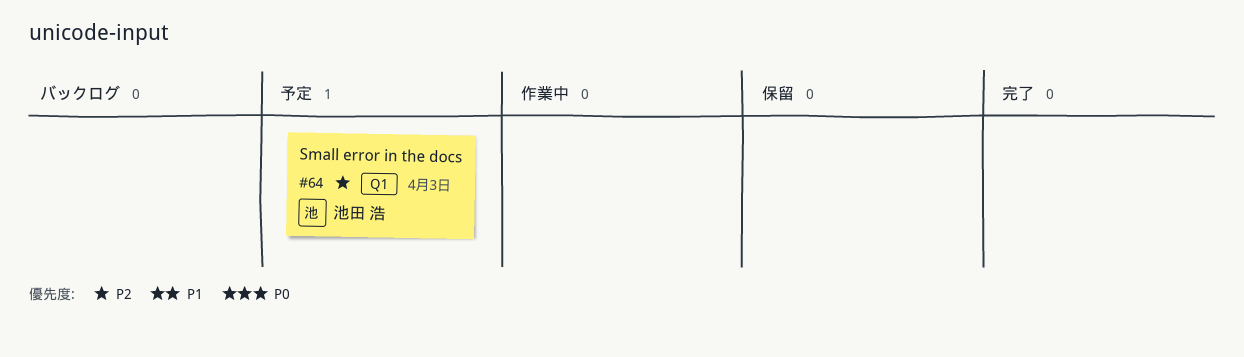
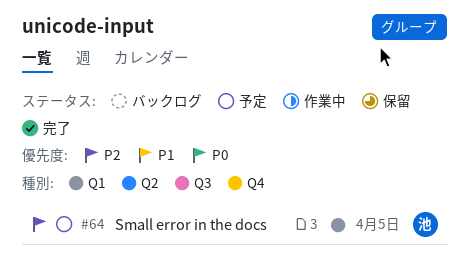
#64, due: Apr 3 -> Apr 5

